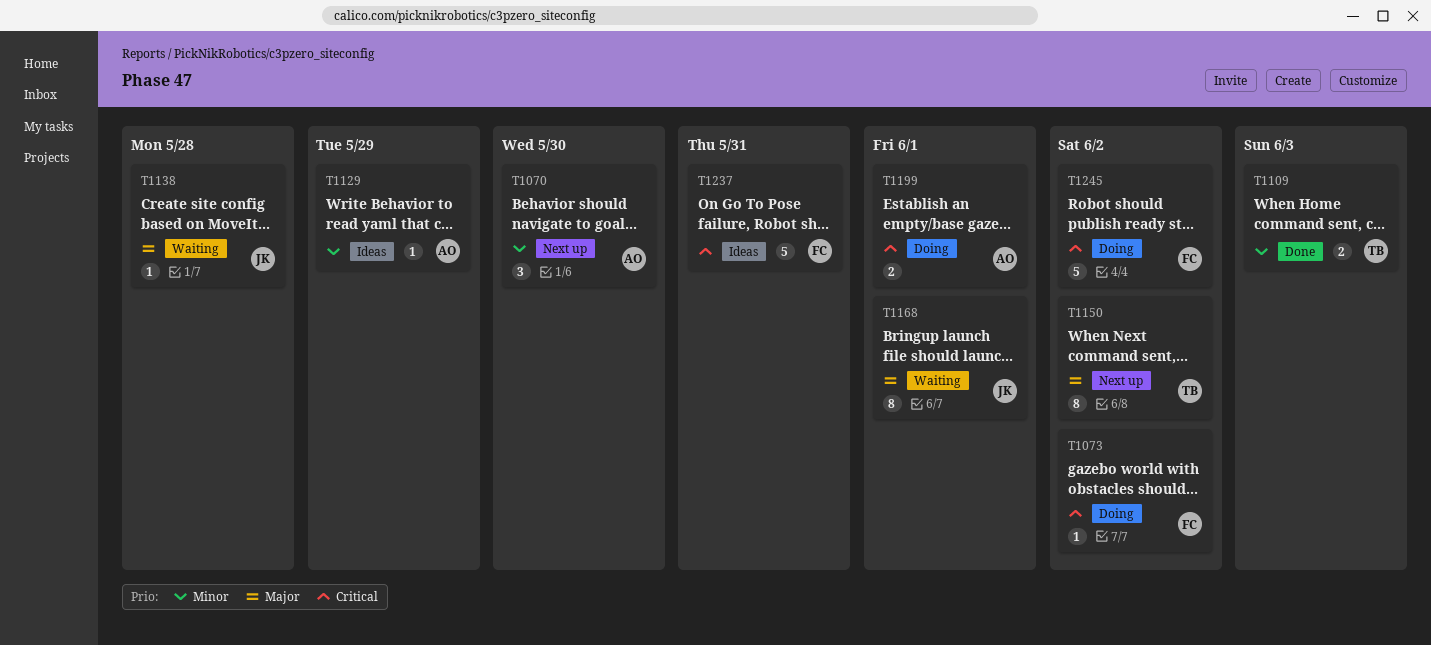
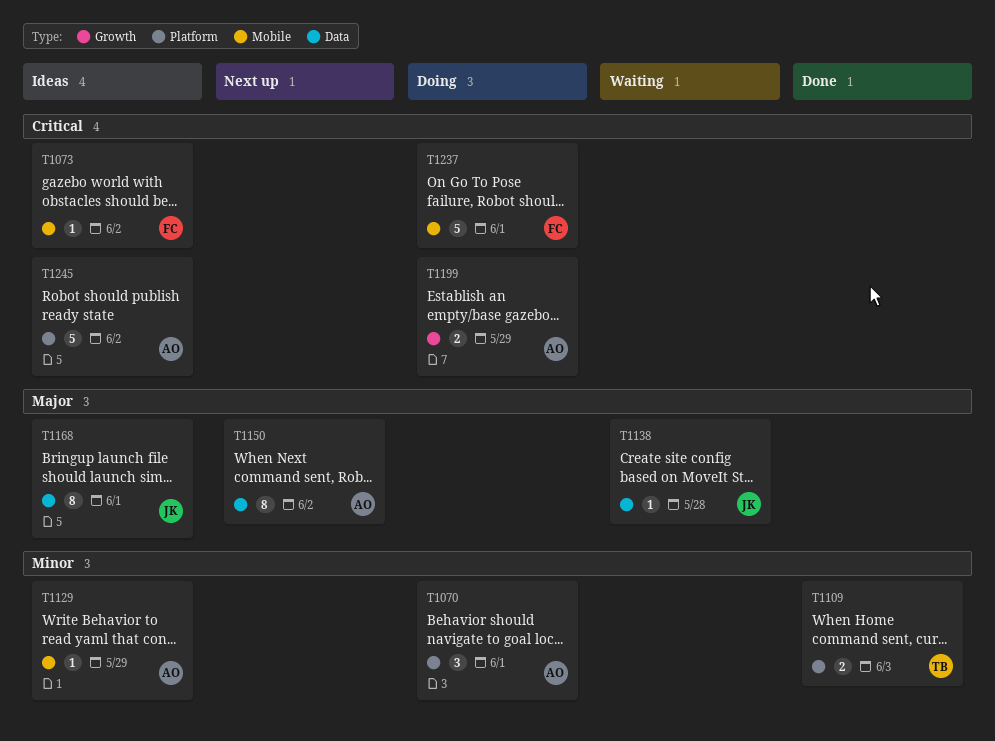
T1070, status: Next up -> Doing
T1070, due: May 30 -> Jun 1
T1073, status: Doing -> Ideas
T1150, owner: TB -> AO
T1168, status: Waiting -> Ideas
T1199, due: Jun 1 -> May 29
T1237, status: Ideas -> Doing
T1237, due: May 31 -> Jun 1
T1245, status: Doing -> Ideas
T1245, owner: FC -> AO

